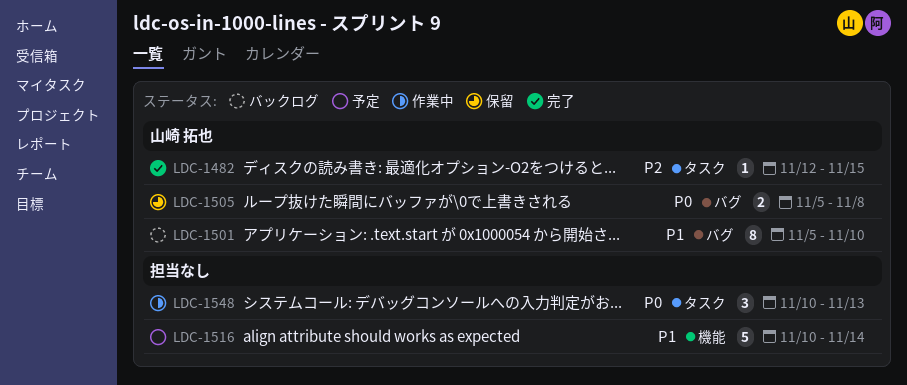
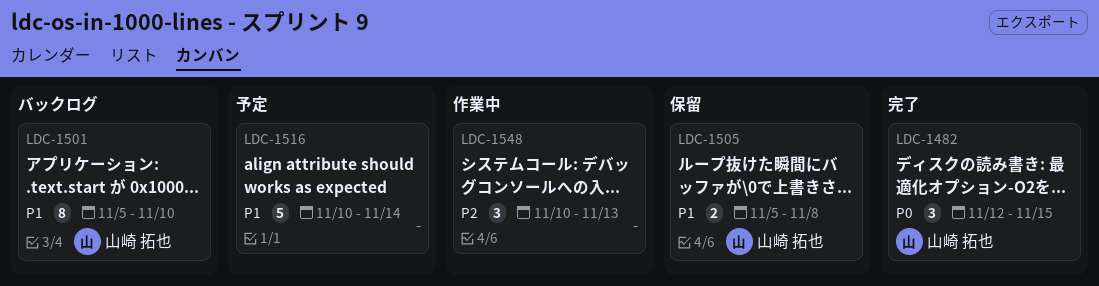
LDC-1482, priority: P2 -> P0
LDC-1482, estimate: 1 -> 3
LDC-1505, priority: P0 -> P1
LDC-1548, priority: P0 -> P2

